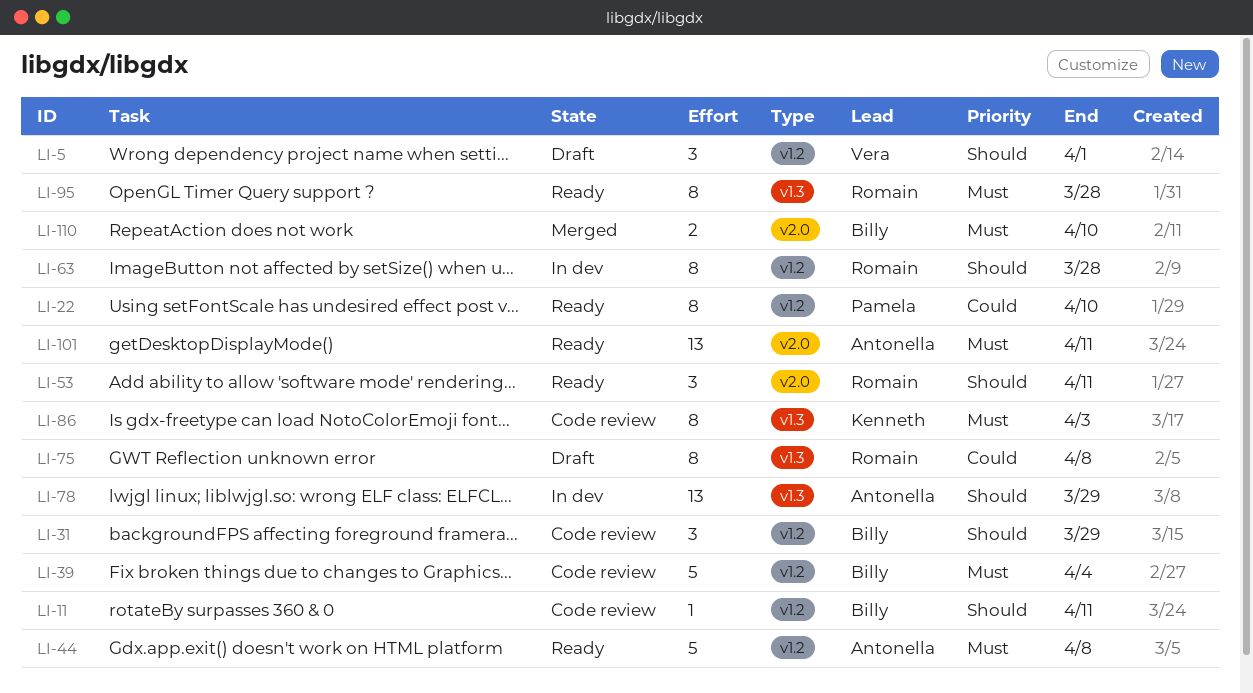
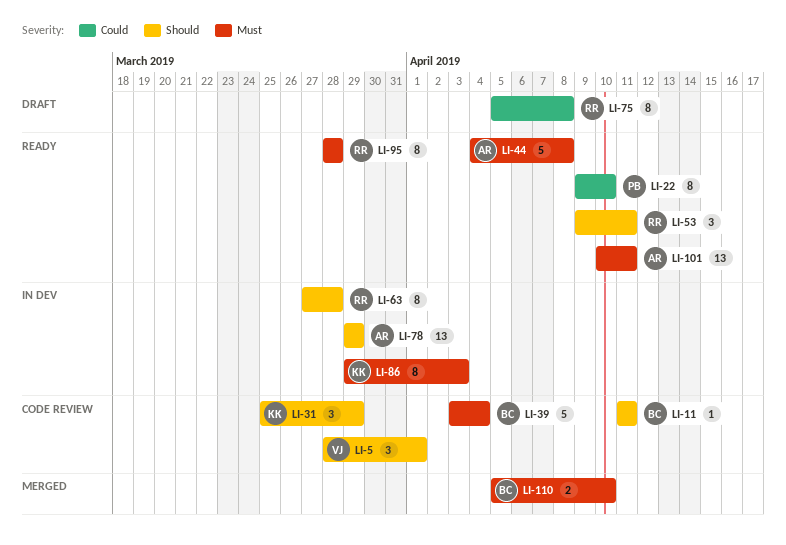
LI-5, status: Draft -> Code review
LI-31, owner: Billy -> Kenneth
LI-86, status: Code review -> In dev

